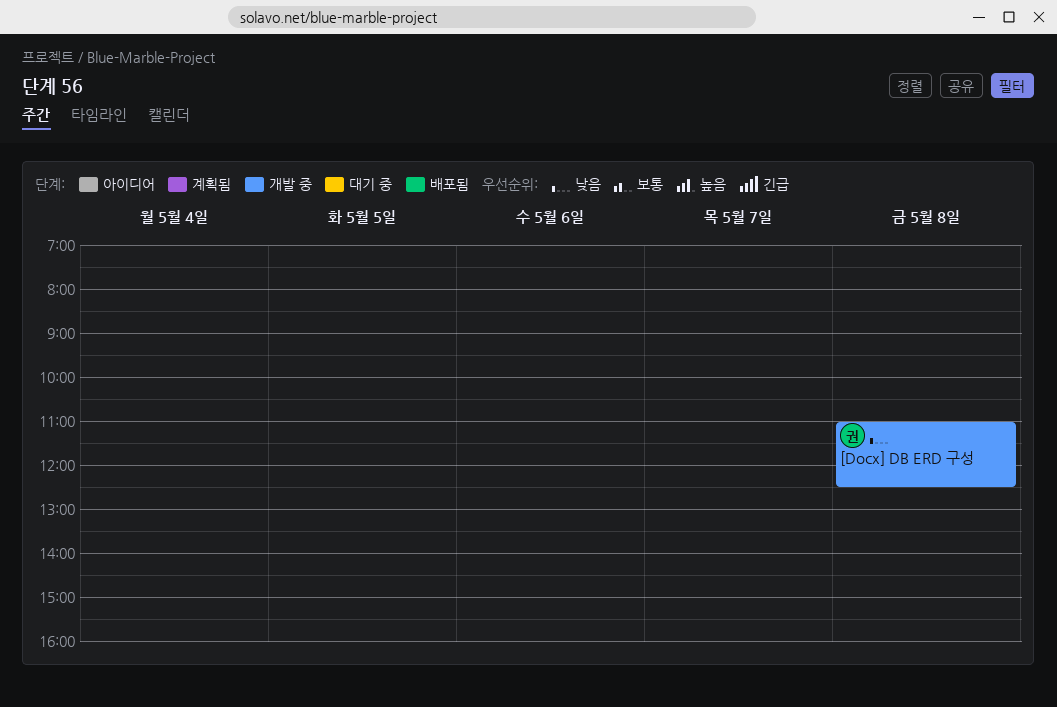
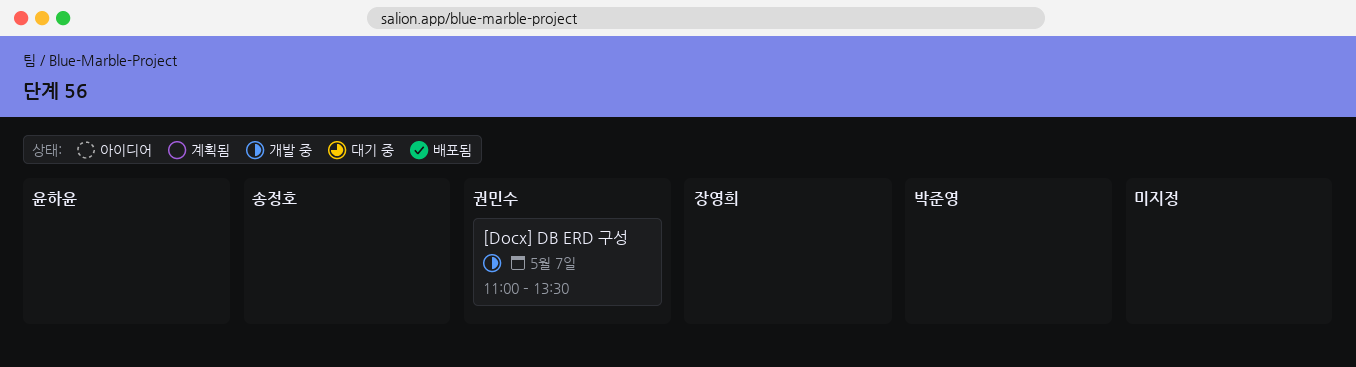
[Docx] DB ERD 구성, day: May 8 -> May 7
[Docx] DB ERD 구성, ends: 12:30 -> 13:30

